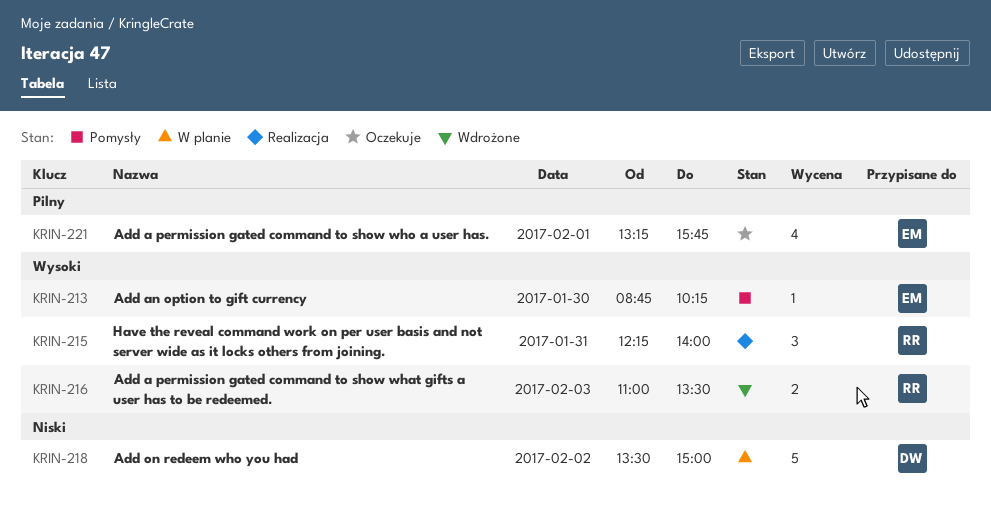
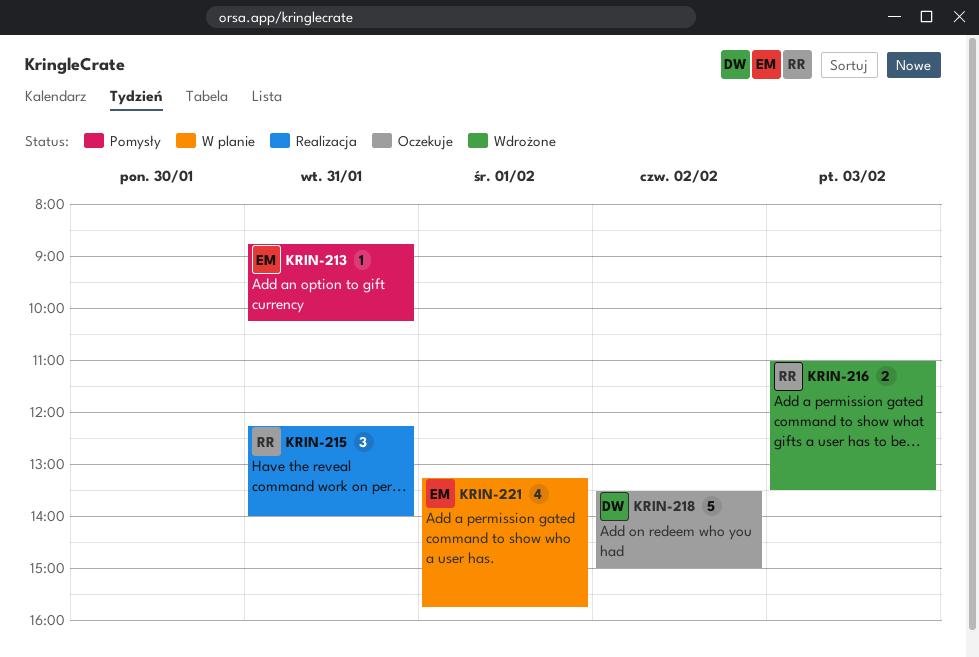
KRIN-213, day: Jan 30 -> Jan 31
KRIN-218, status: W planie -> Oczekuje
KRIN-221, status: Oczekuje -> W planie

